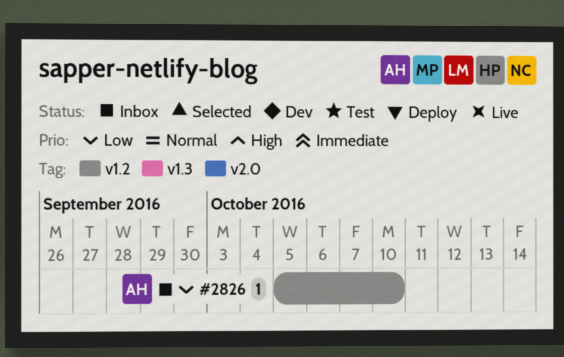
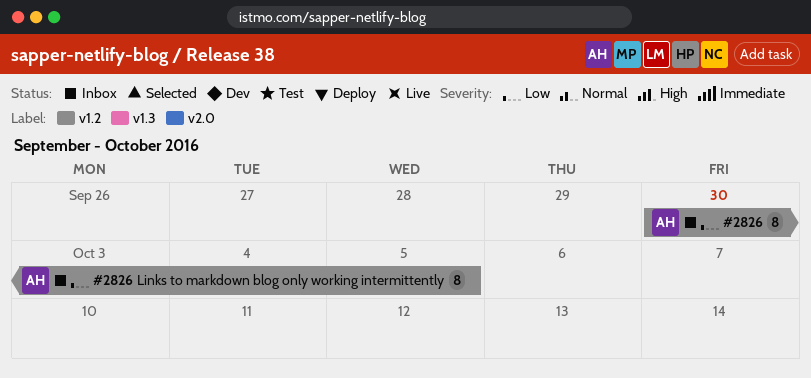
#2826, estimate: 1 -> 8
#2826, start: Oct 5 -> Sep 30
#2826, due: Oct 10 -> Oct 5

